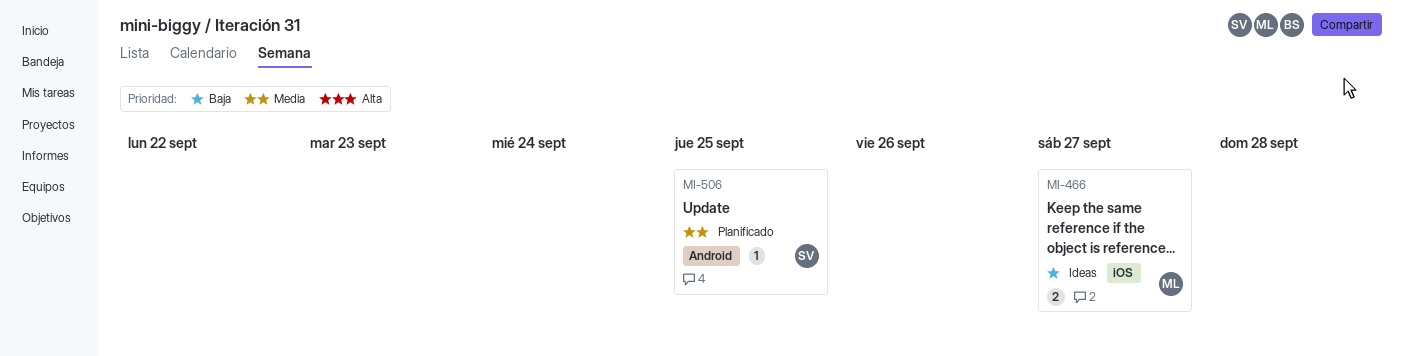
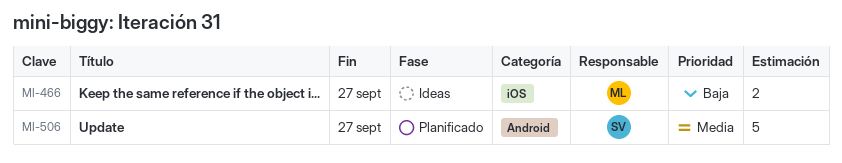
MI-506, estimate: 1 -> 5
MI-506, due: Sep 25 -> Sep 27

